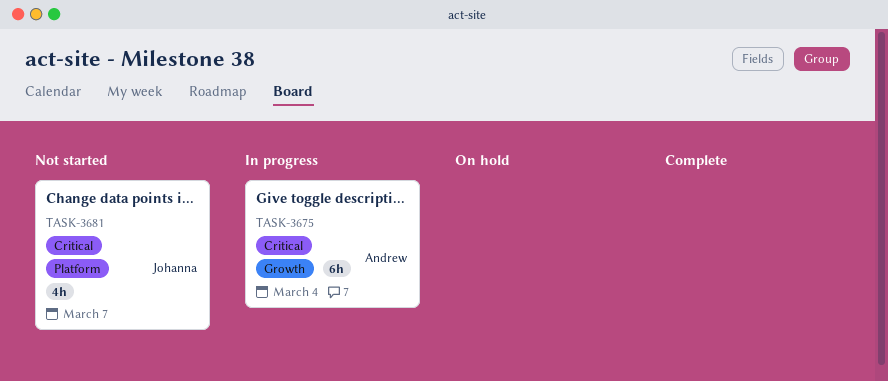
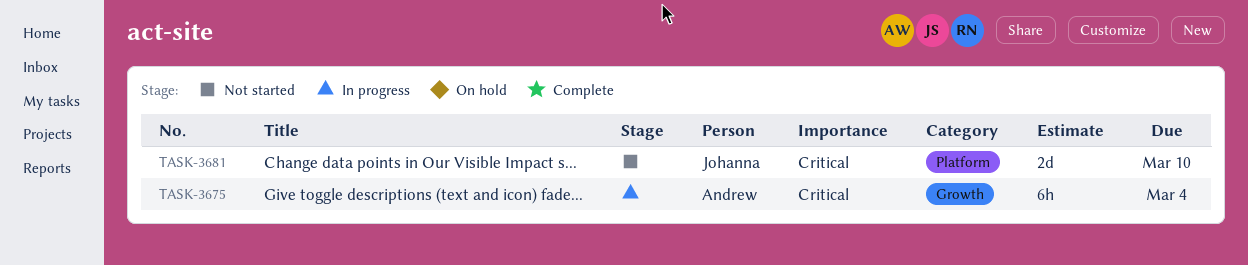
TASK-3681, estimate: 4h -> 2d
TASK-3681, due: Mar 7 -> Mar 10

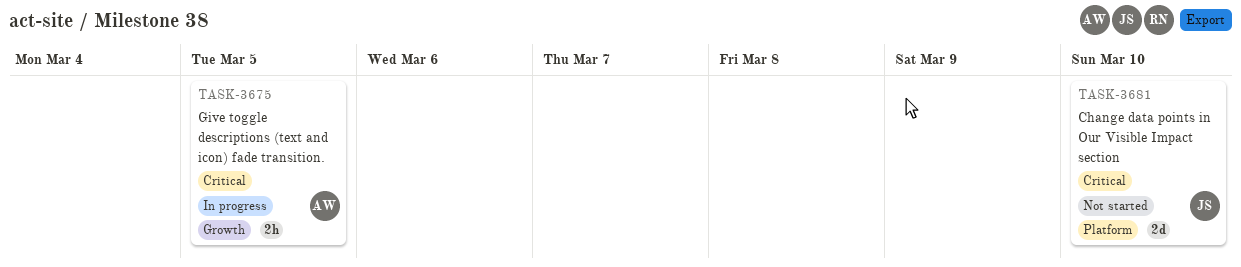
TASK-3675, estimate: 6h -> 2h
TASK-3675, due: Mar 4 -> Mar 5

